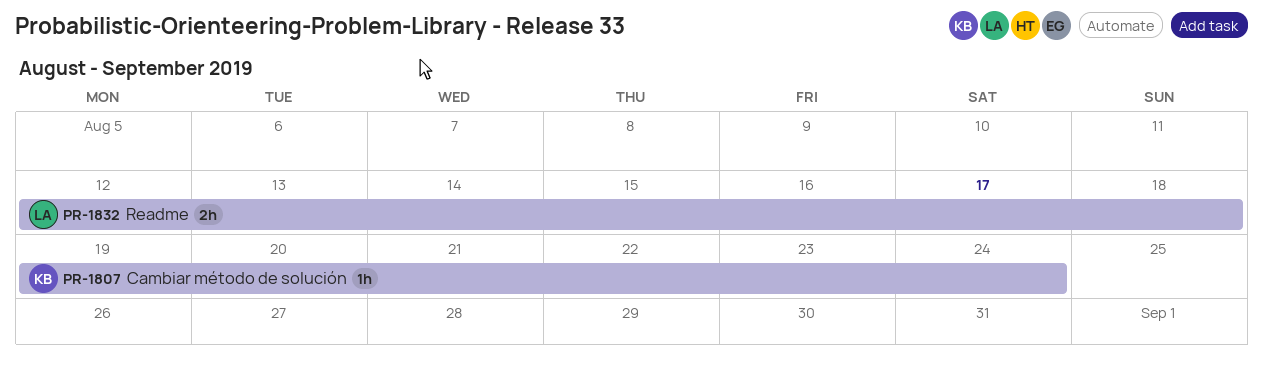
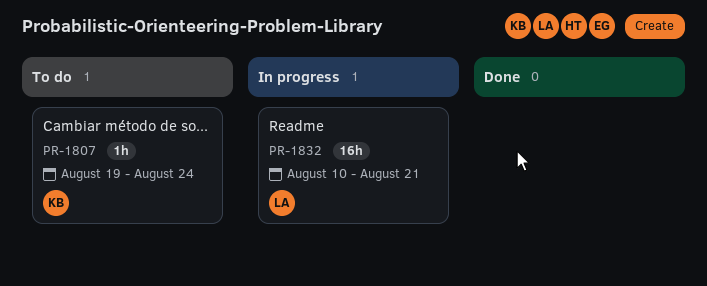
PR-1832, estimate: 2h -> 16h
PR-1832, start: Aug 12 -> Aug 10
PR-1832, due: Aug 18 -> Aug 21

